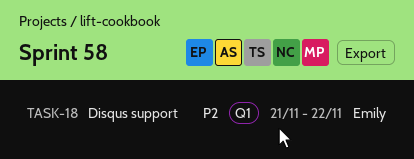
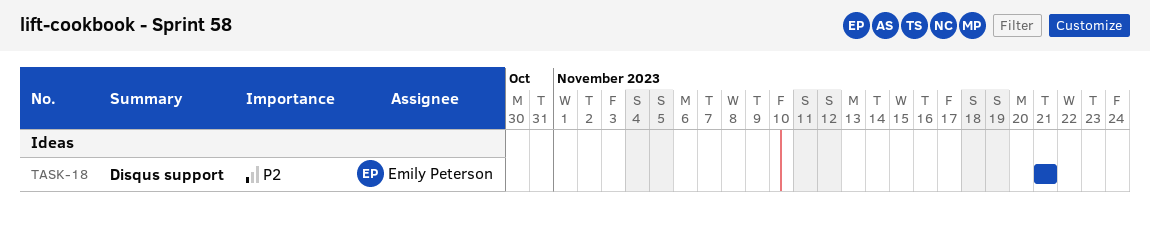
TASK-18, due: Nov 22 -> Nov 21

